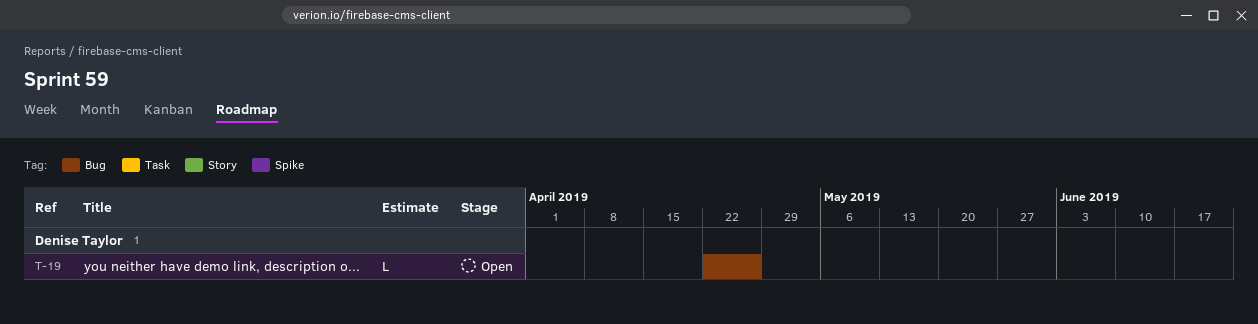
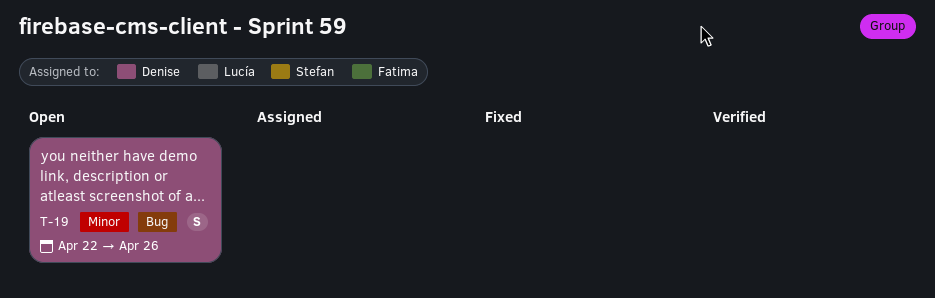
T-19, estimate: L -> S

